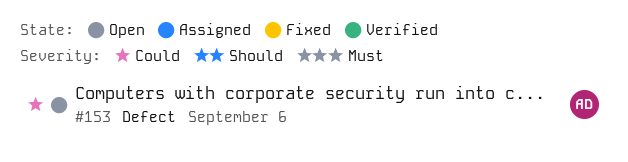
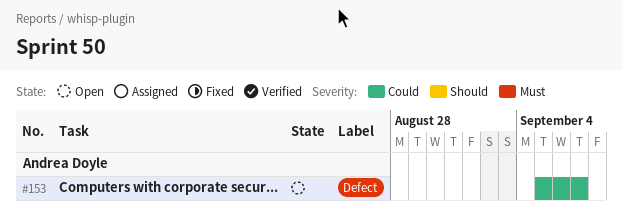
#153, due: Sep 6 -> Sep 7

